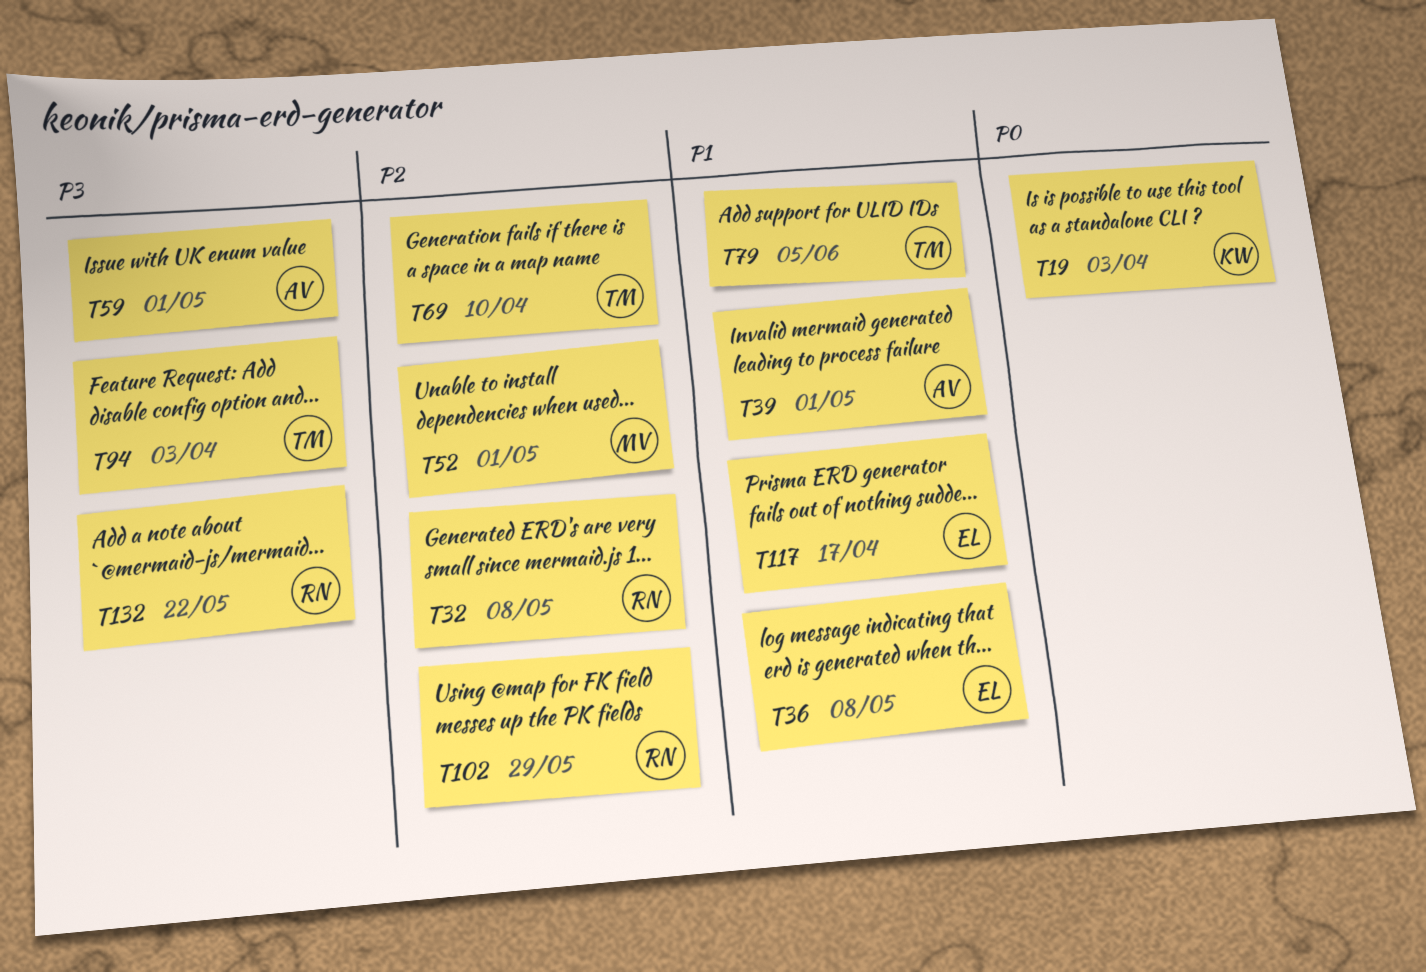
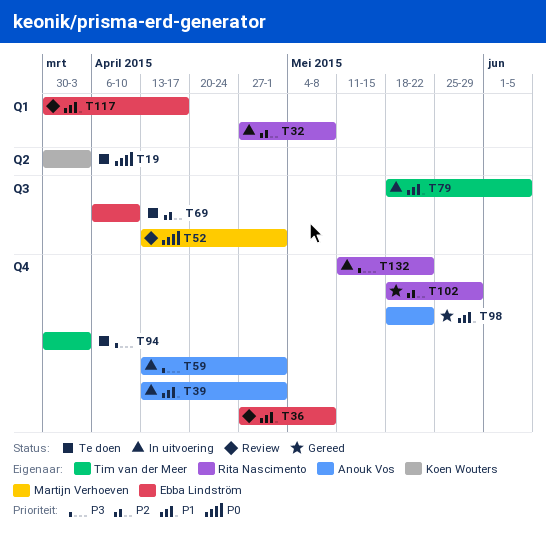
T52, priority: P2 -> P0
T69, owner: Tim van der Meer -> Ebba Lindström
T98: none -> present

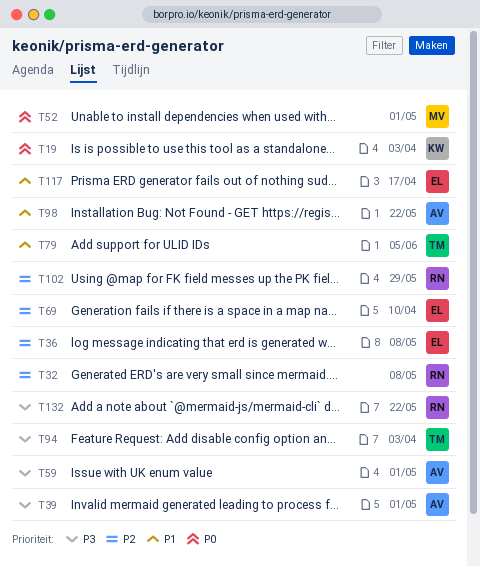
T36, priority: P1 -> P2
T39, priority: P1 -> P3

